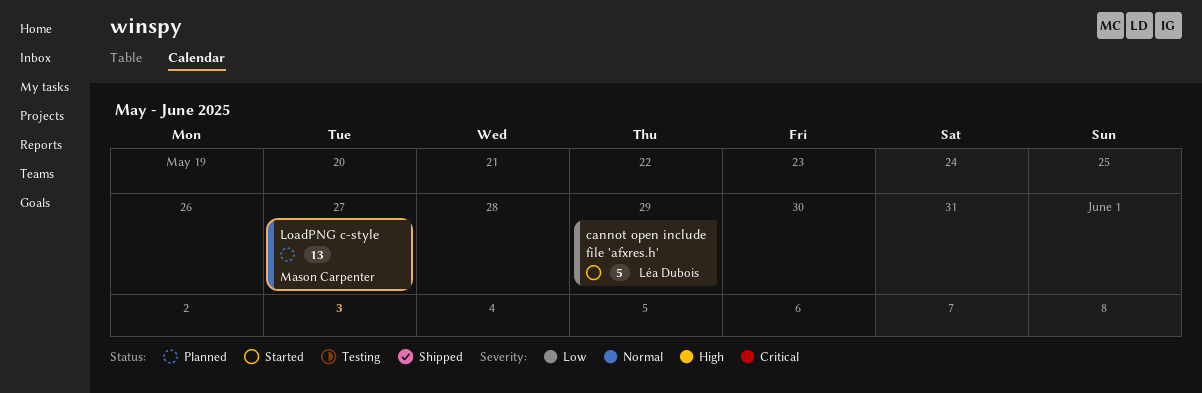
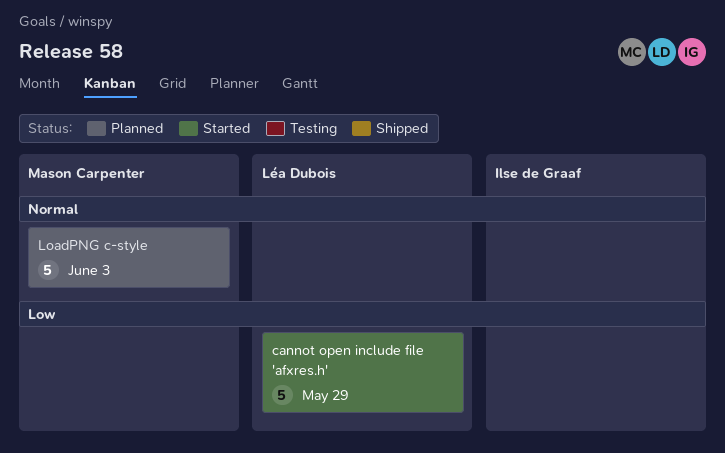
LoadPNG c-style, estimate: 13 -> 5
LoadPNG c-style, due: May 27 -> Jun 3

